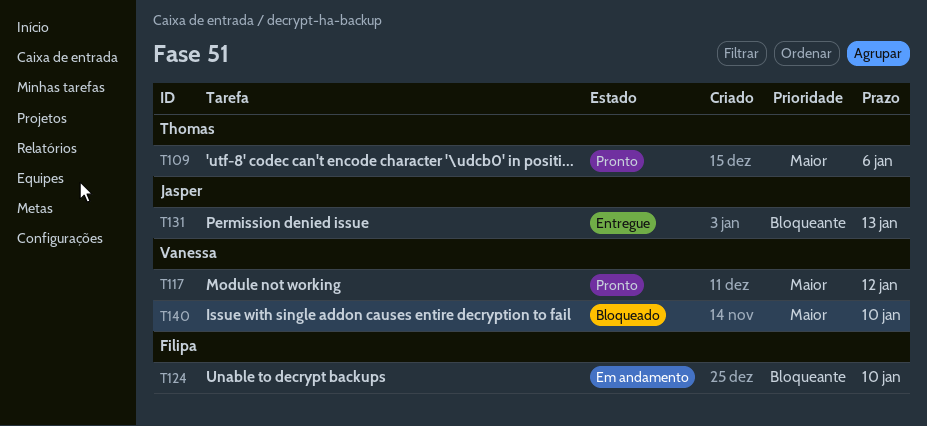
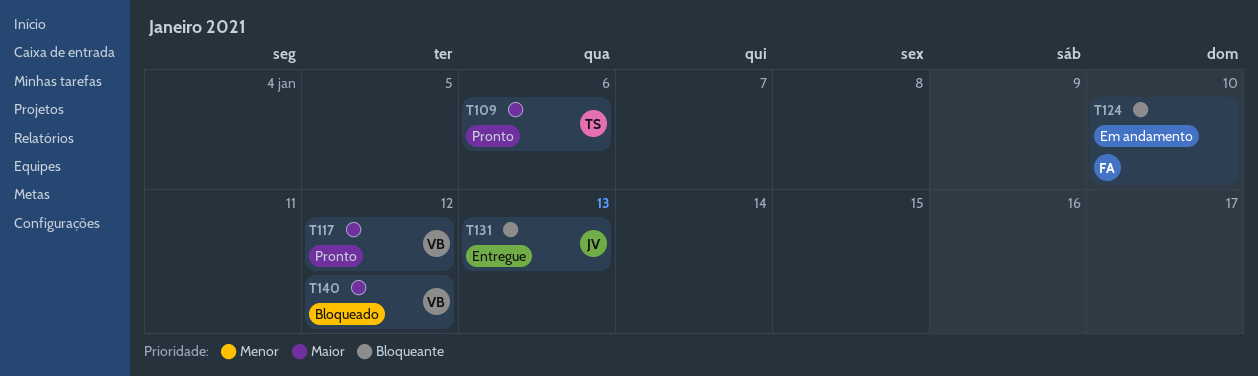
T140, due: Jan 10 -> Jan 12

